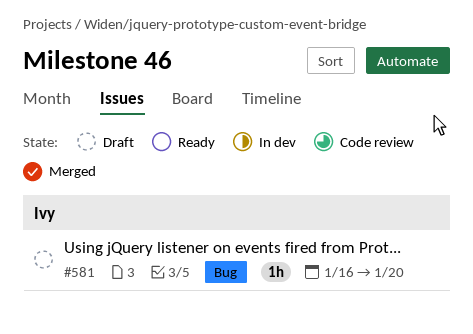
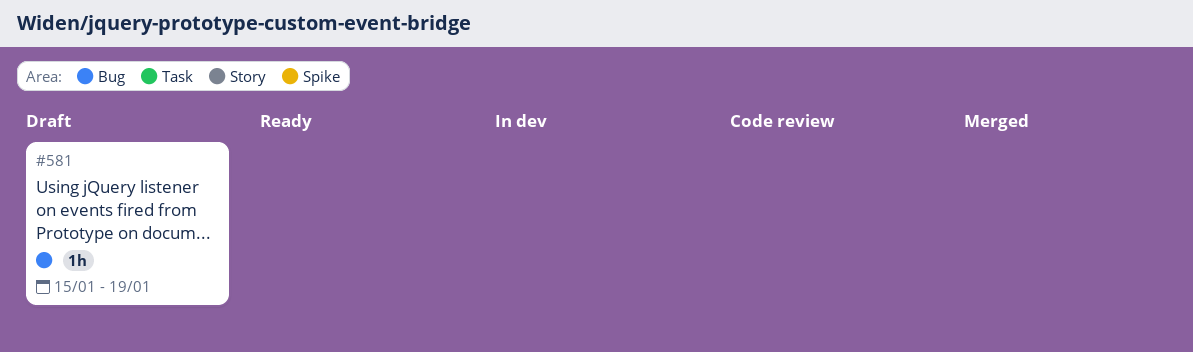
#581, start: Jan 16 -> Jan 15
#581, due: Jan 20 -> Jan 19

